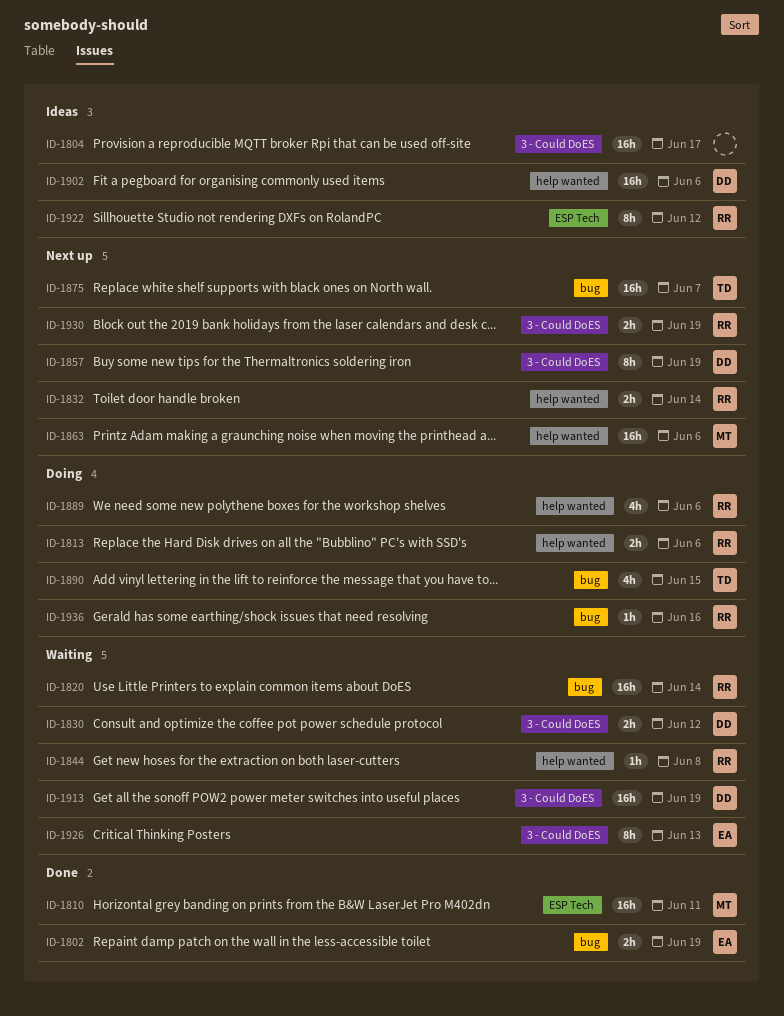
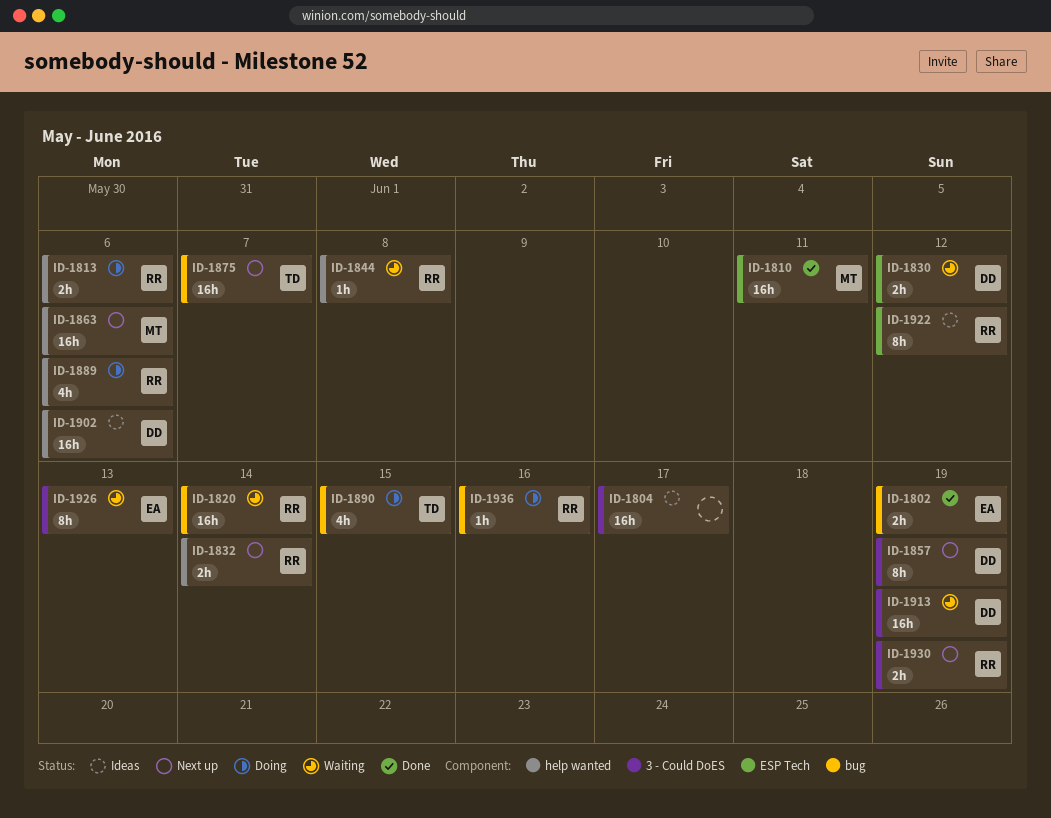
ID-1830, label: 3 - Could DoES -> ESP Tech

